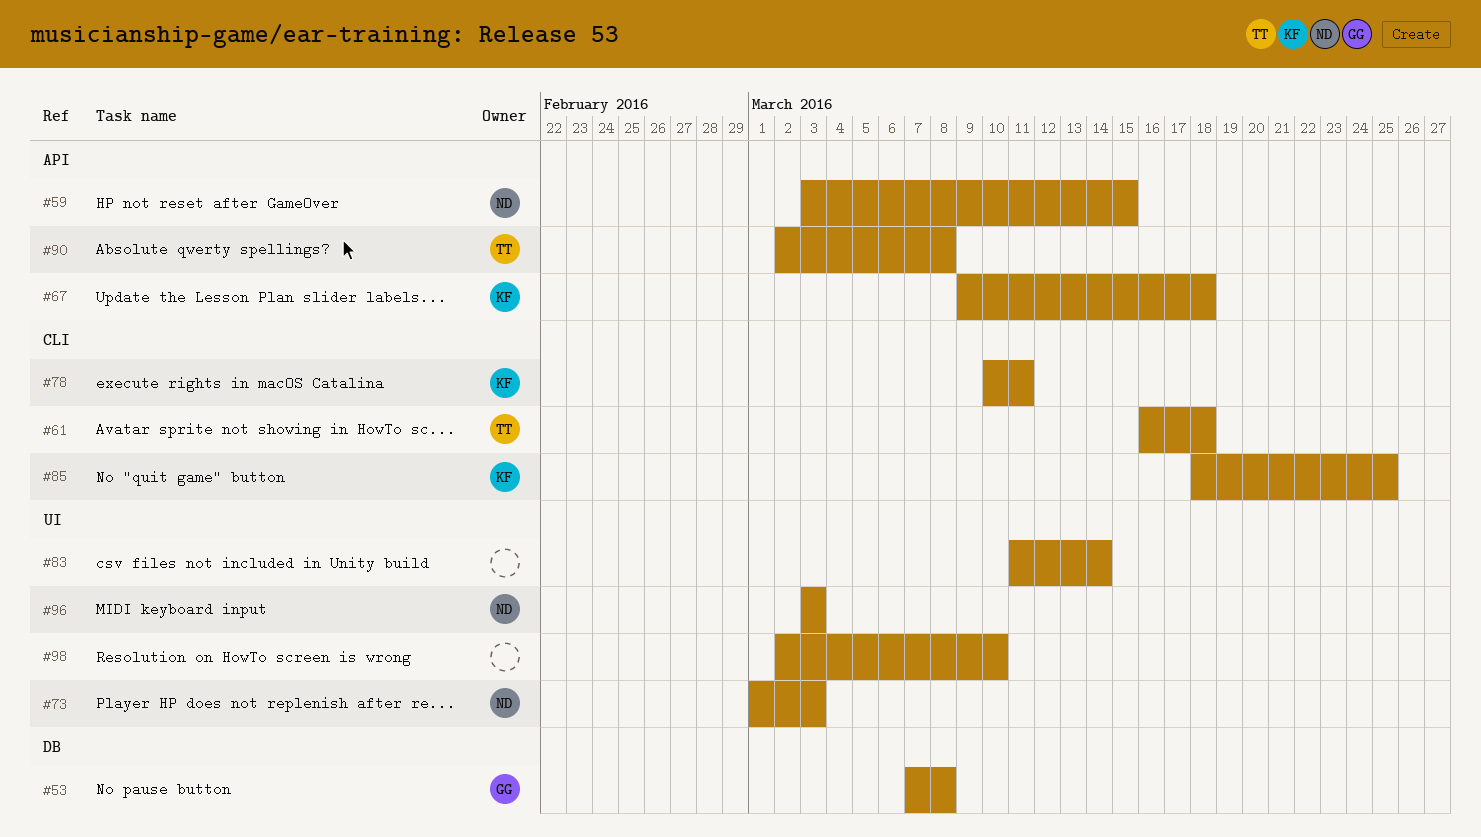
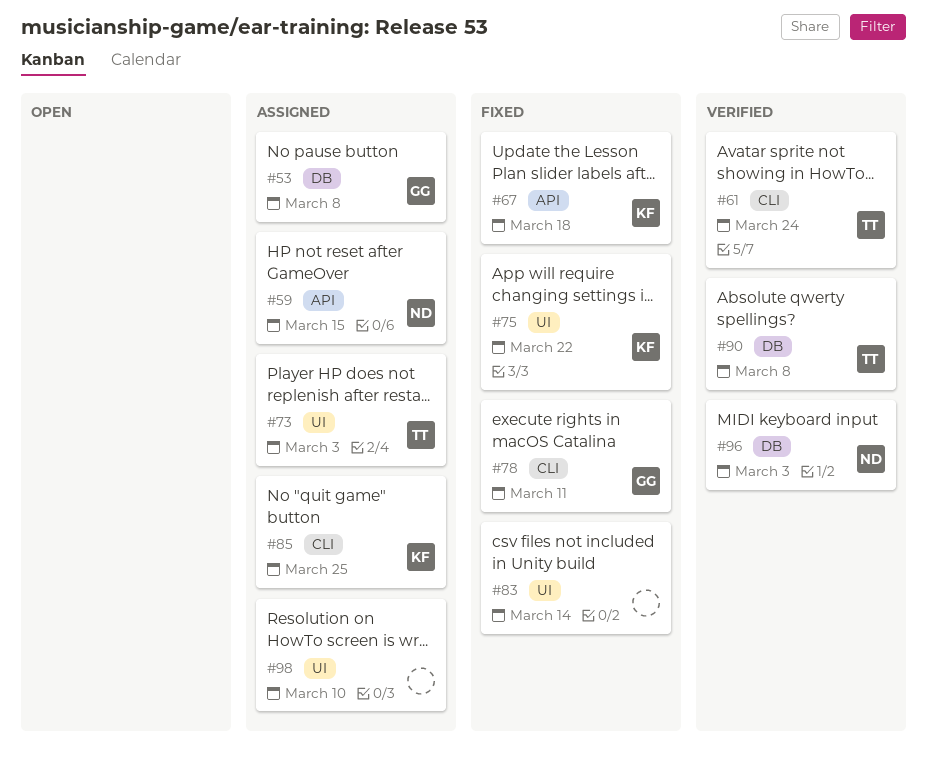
#61, due: Mar 18 -> Mar 24
#73, owner: ND -> TT
#75: none -> present
#78, owner: KF -> GG
#90, label: API -> DB
#96, label: UI -> DB

